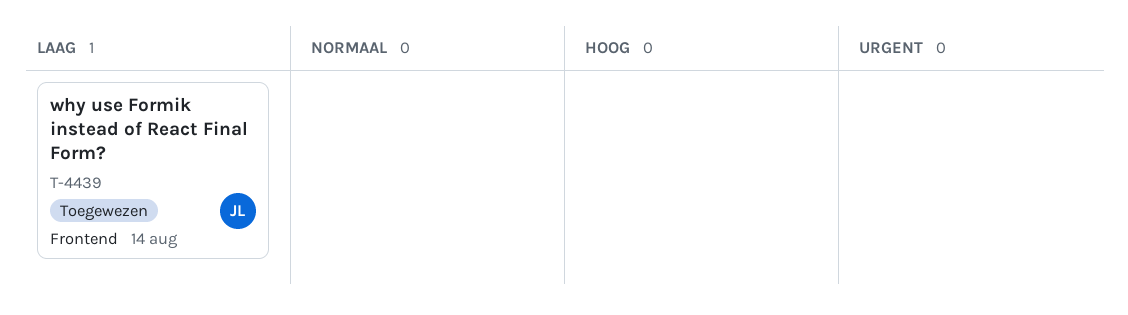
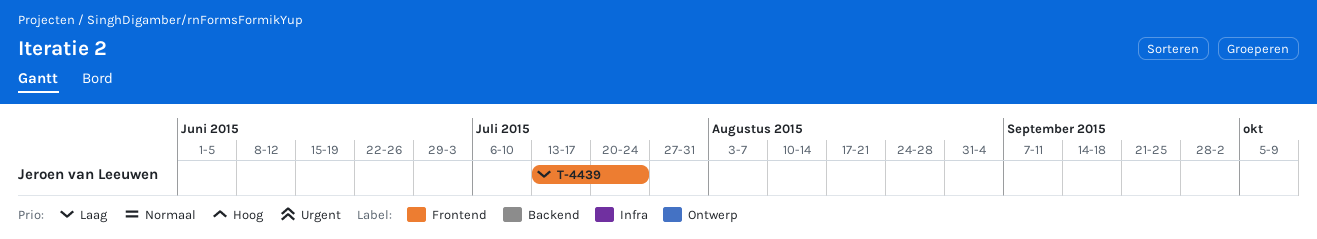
T-4439, due: Aug 14 -> Jul 24

